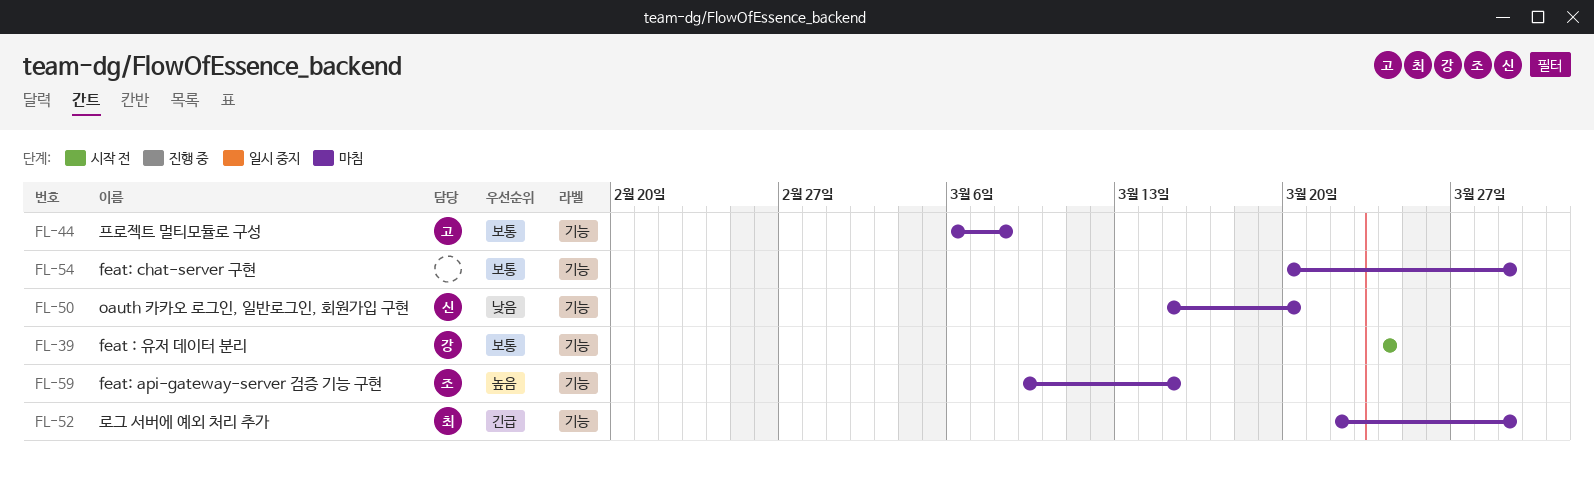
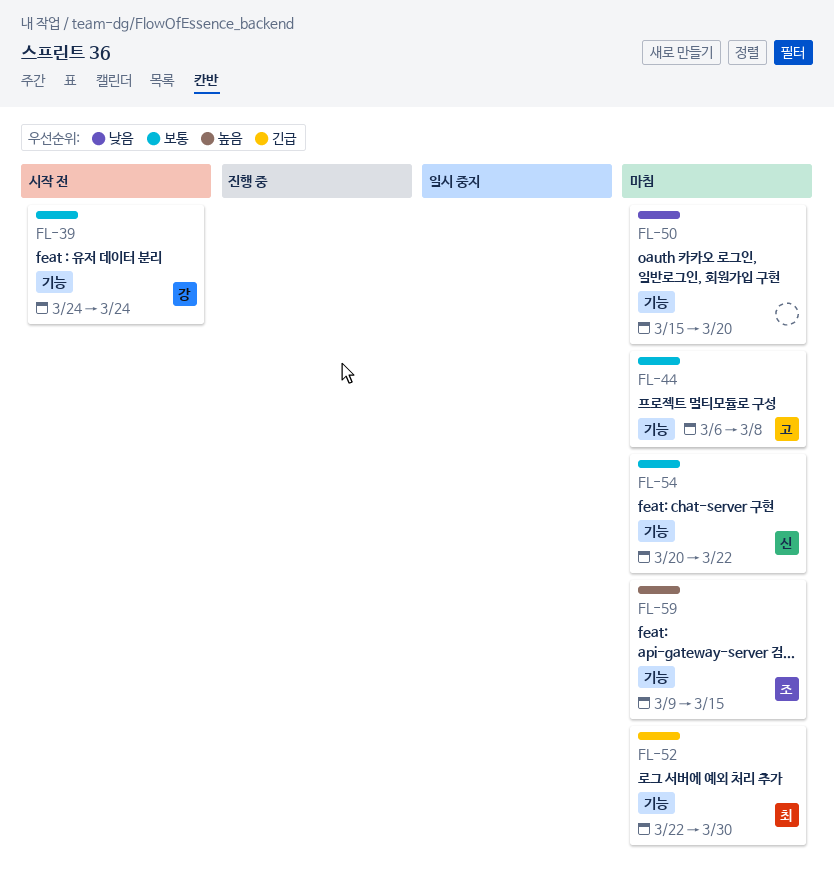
FL-50, owner: 신 -> none
FL-52, due: Mar 29 -> Mar 30
FL-54, owner: none -> 신
FL-54, due: Mar 29 -> Mar 22

